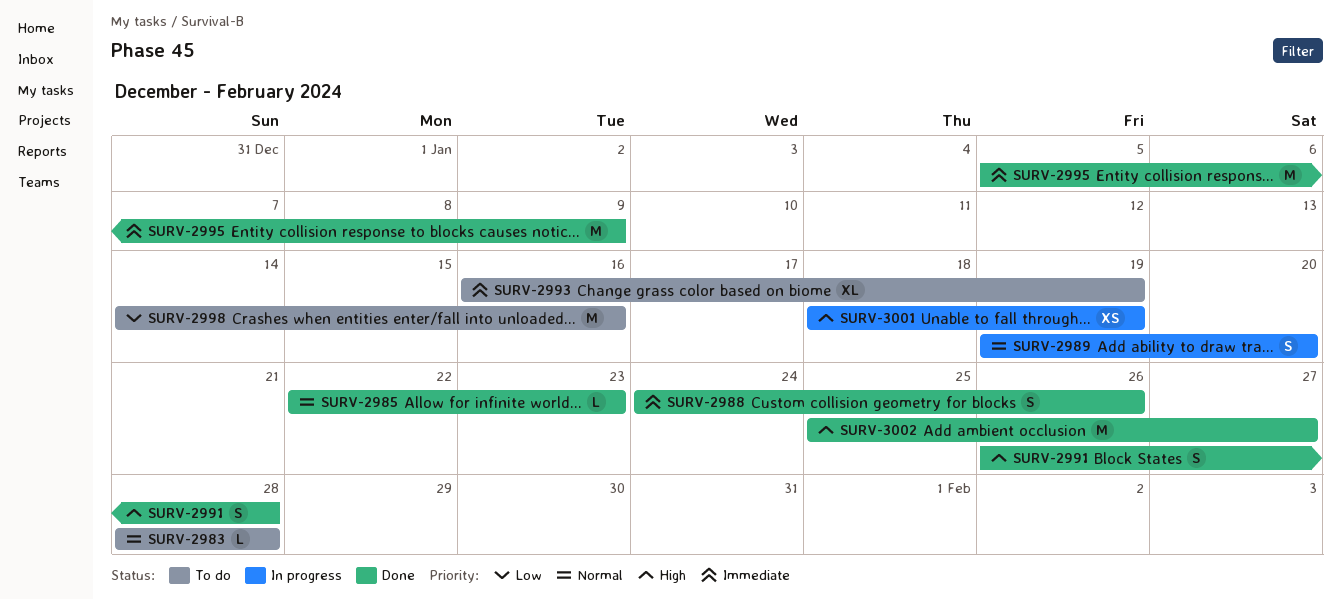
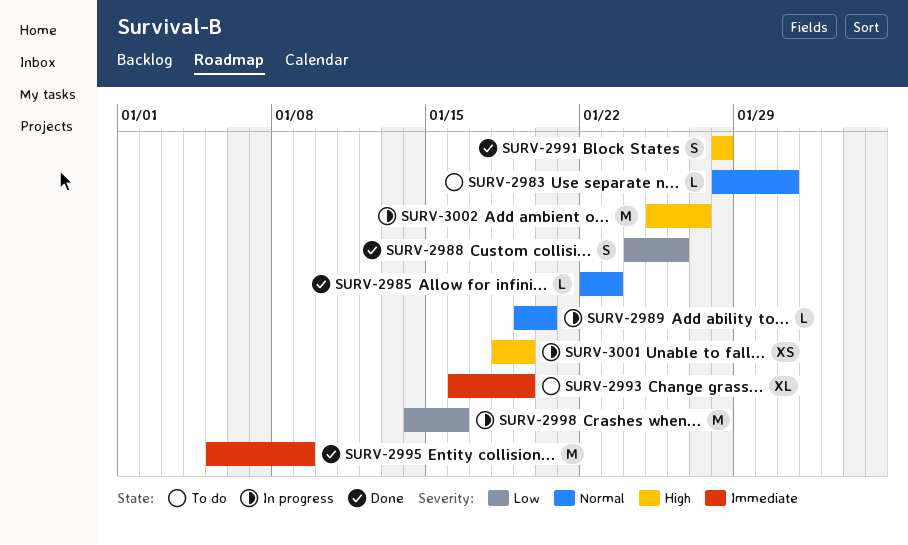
SURV-2983, due: Jan 28 -> Jan 31
SURV-2988, priority: Immediate -> Low
SURV-2989, estimate: S -> L
SURV-2991, start: Jan 26 -> Jan 28
SURV-2998, status: To do -> In progress
SURV-3002, status: Done -> In progress

